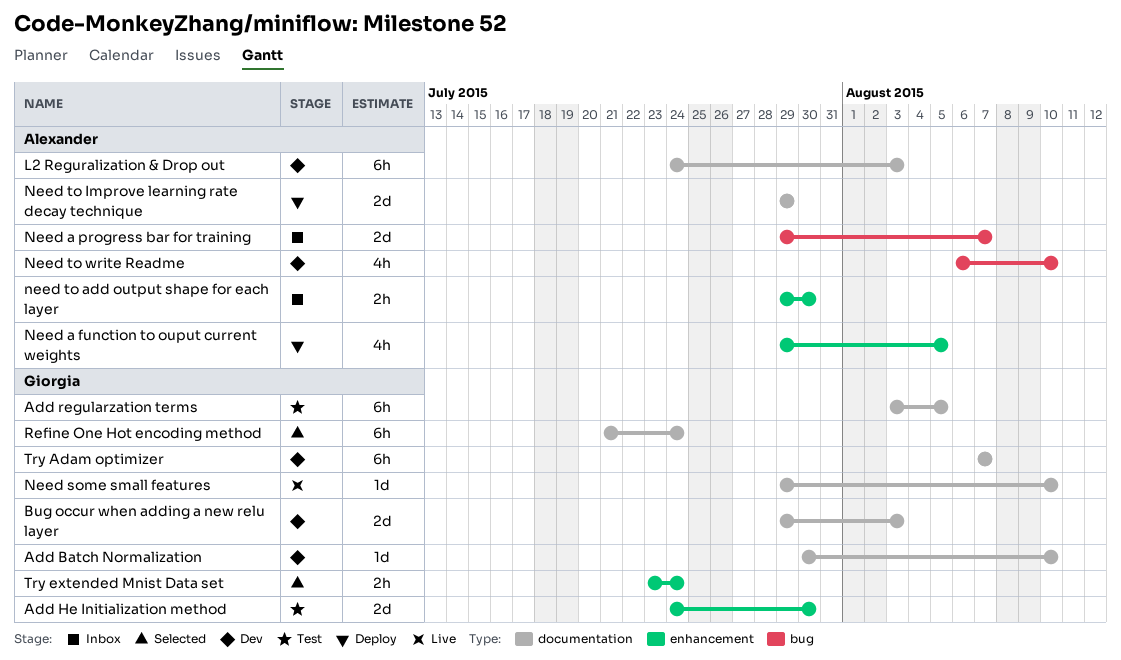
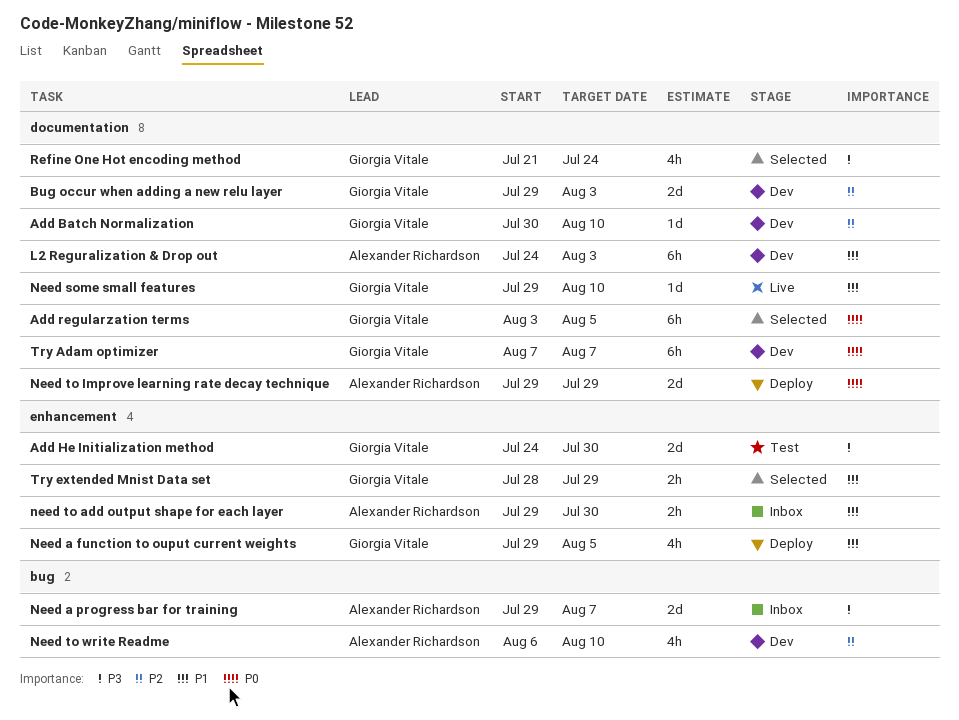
Add regularzation terms, status: Test -> Selected
Need a function to ouput current weights, owner: Alexander Richardson -> Giorgia Vitale
Refine One Hot encoding method, estimate: 6h -> 4h
Try extended Mnist Data set, start: Jul 23 -> Jul 28
Try extended Mnist Data set, due: Jul 24 -> Jul 29

